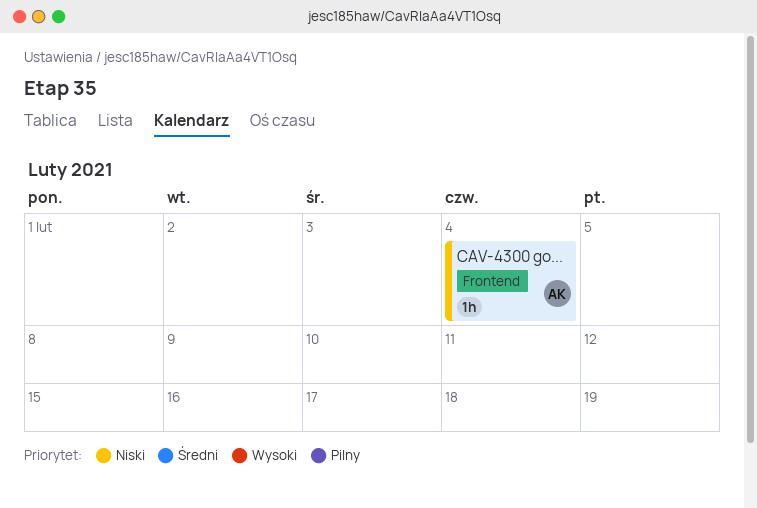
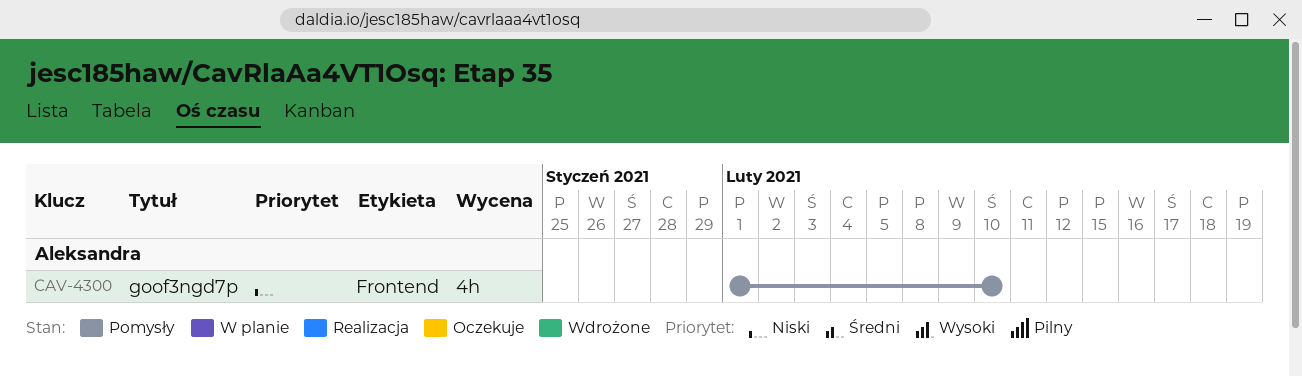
CAV-4300, estimate: 1h -> 4h
CAV-4300, due: Feb 4 -> Feb 10

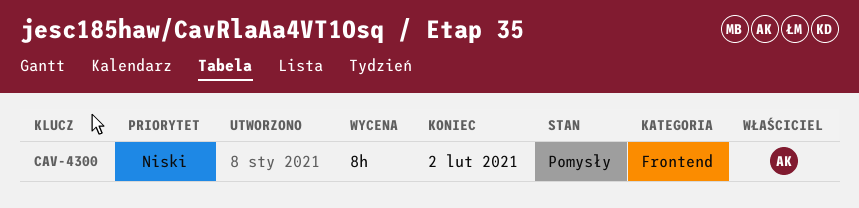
CAV-4300, estimate: 4h -> 8h
CAV-4300, due: Feb 10 -> Feb 2

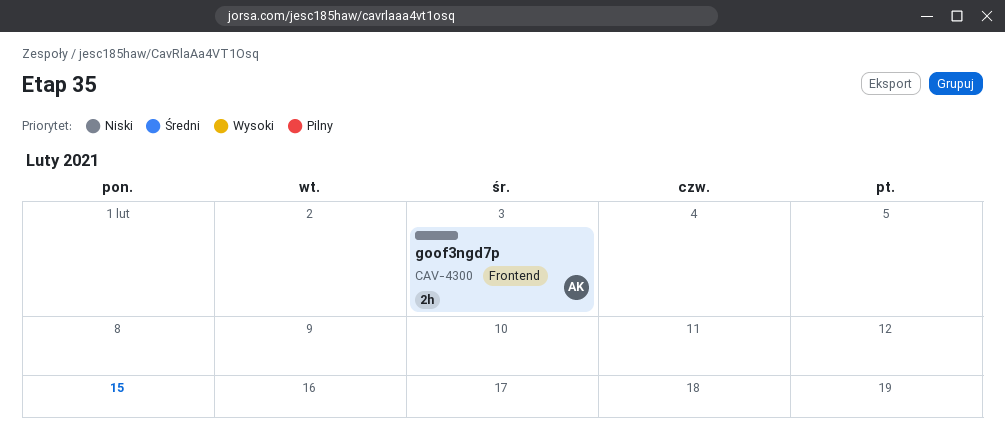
CAV-4300, estimate: 8h -> 2h
CAV-4300, due: Feb 2 -> Feb 3

